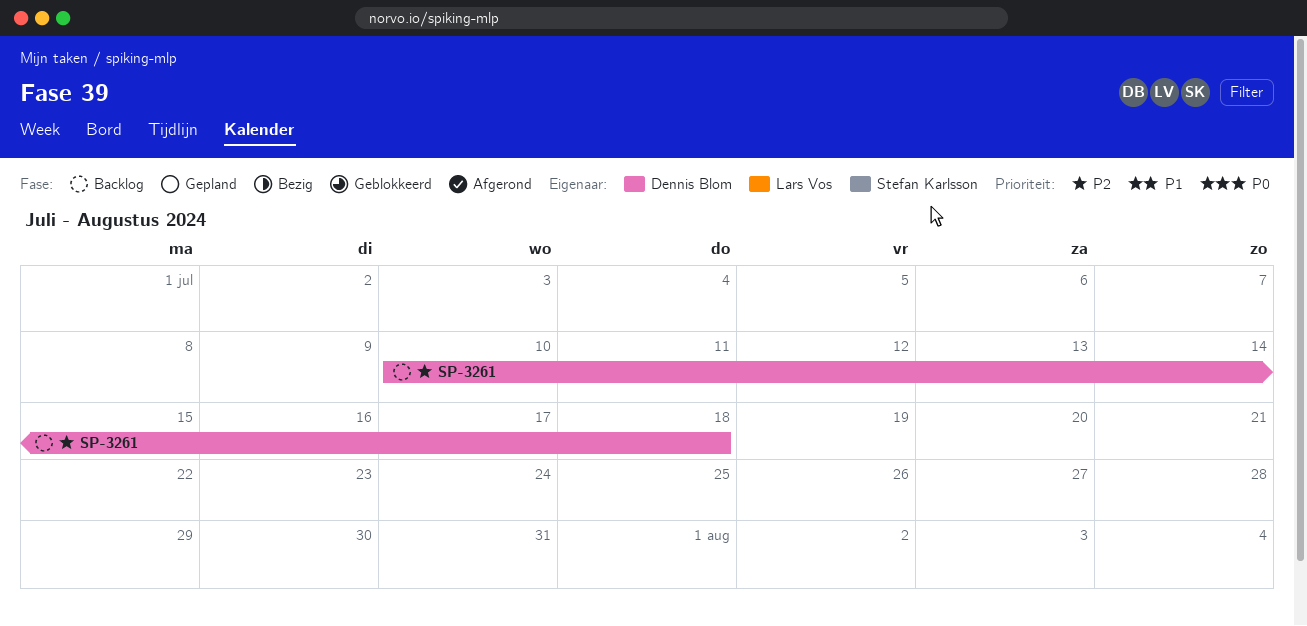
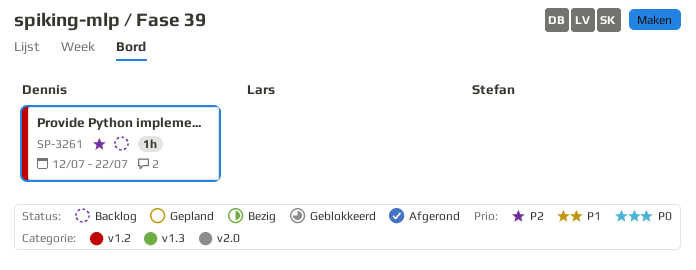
SP-3261, start: Jul 10 -> Jul 12
SP-3261, due: Jul 18 -> Jul 22

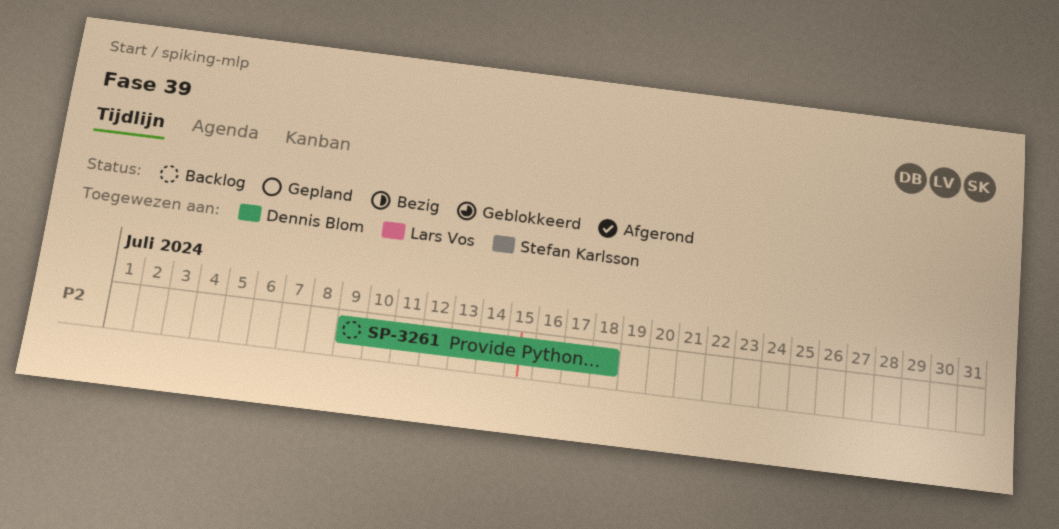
SP-3261, start: Jul 12 -> Jul 9
SP-3261, due: Jul 22 -> Jul 18

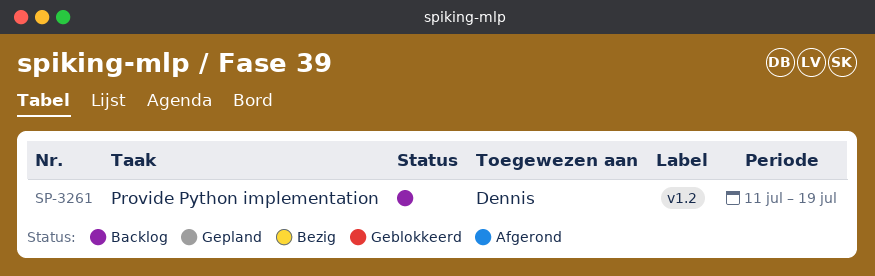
SP-3261, start: Jul 9 -> Jul 11
SP-3261, due: Jul 18 -> Jul 19

